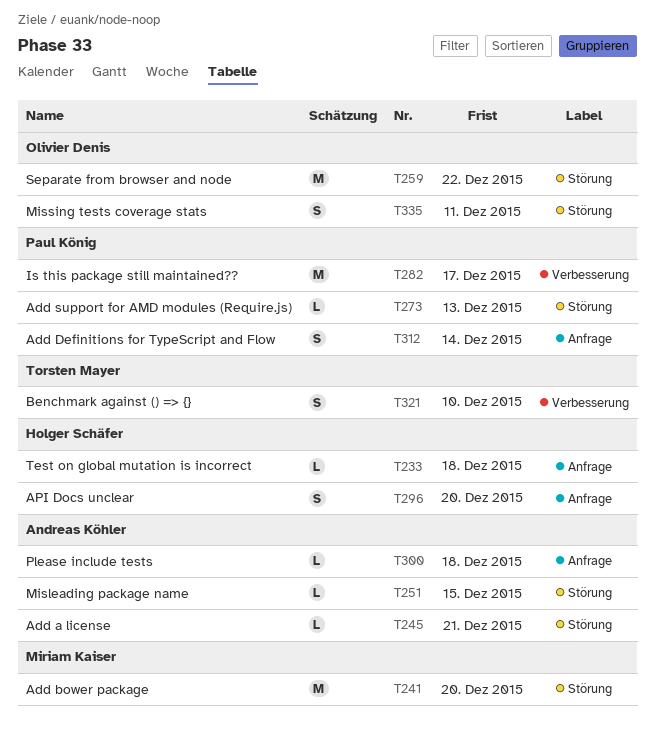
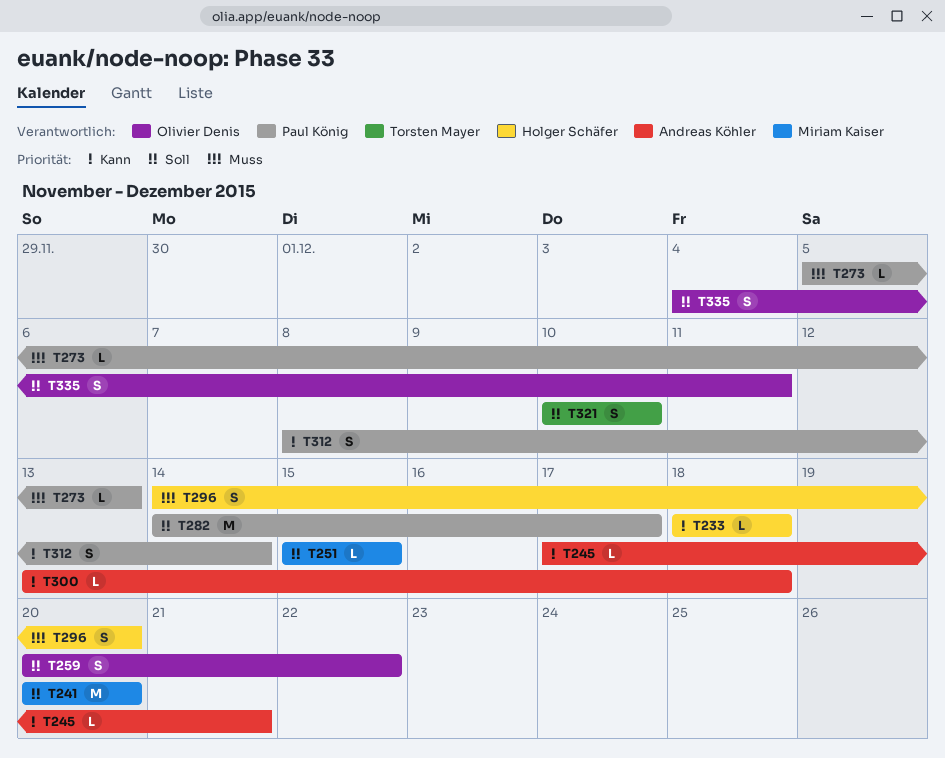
T251, owner: Andreas Köhler -> Miriam Kaiser
T259, estimate: M -> S

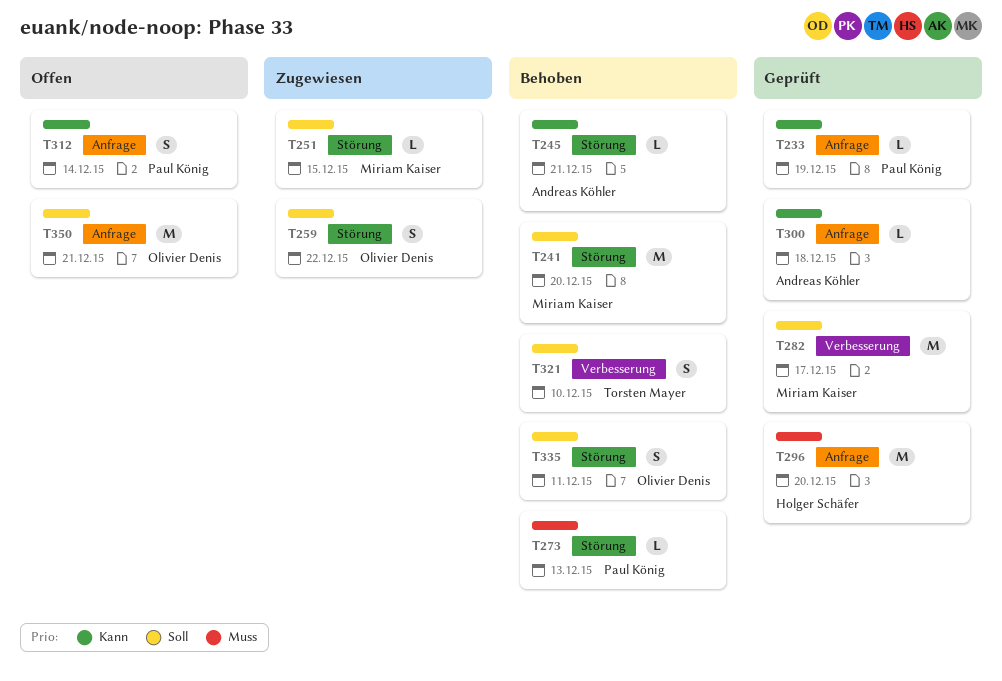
T233, owner: Holger Schäfer -> Paul König
T233, due: Dec 18 -> Dec 19
T282, owner: Paul König -> Miriam Kaiser
T296, estimate: S -> M
T350: none -> present

